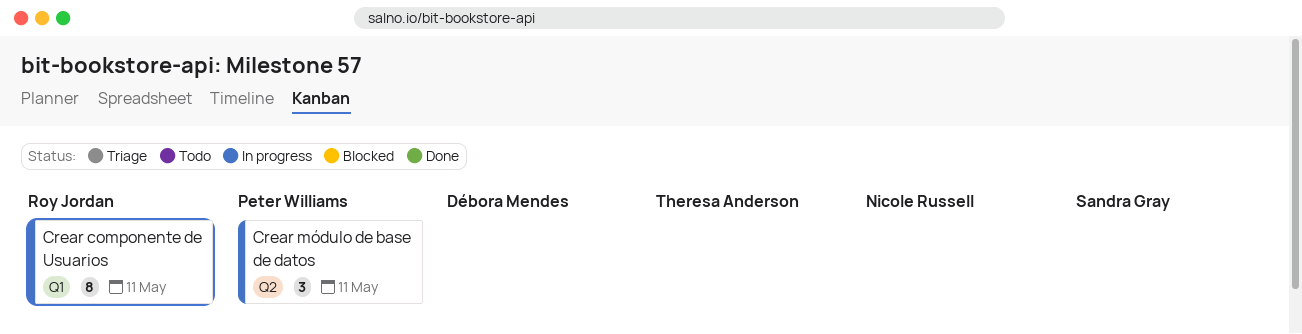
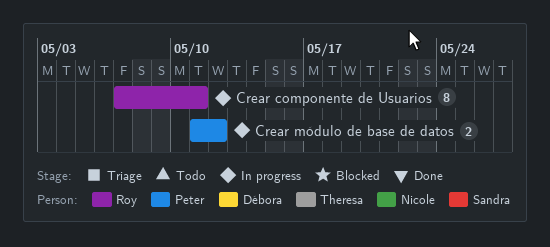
Crear módulo de base de datos, estimate: 3 -> 2
Crear módulo de base de datos, due: May 11 -> May 12

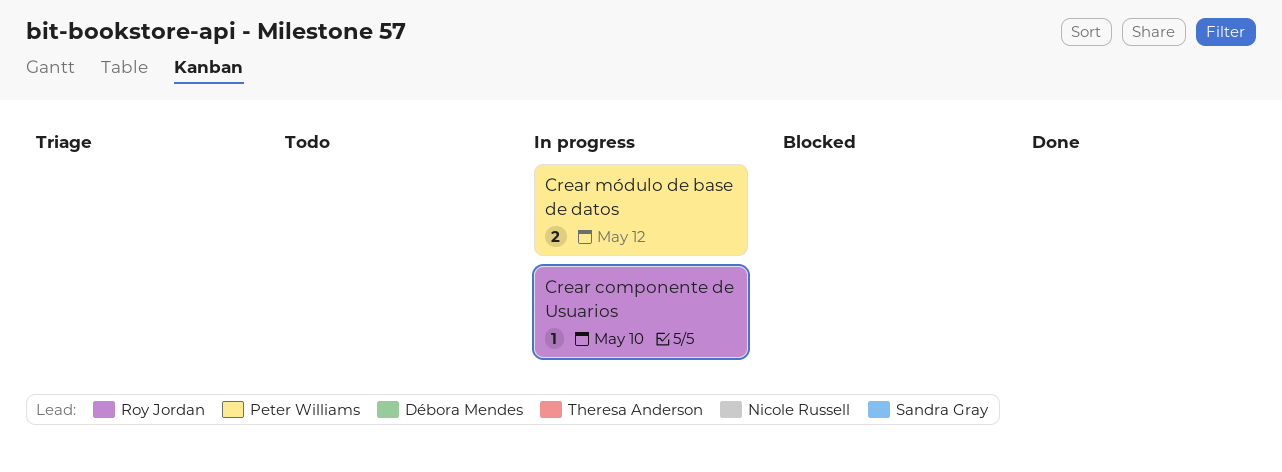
Crear componente de Usuarios, estimate: 8 -> 1
Crear componente de Usuarios, due: May 11 -> May 10

